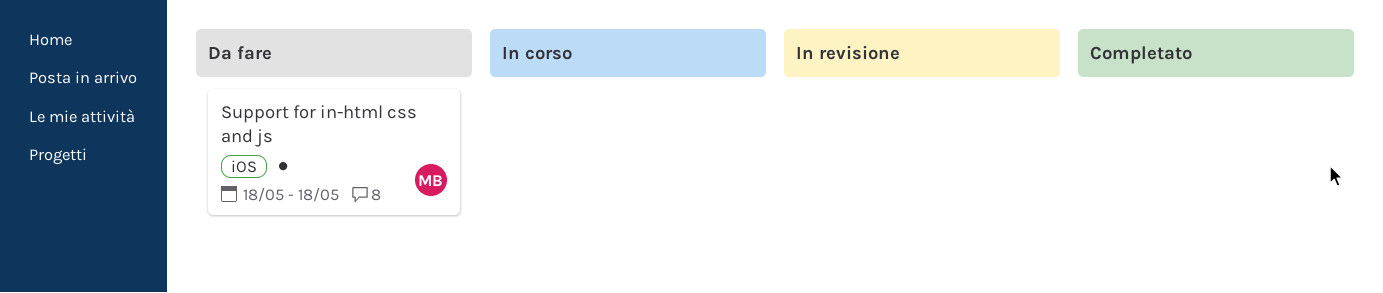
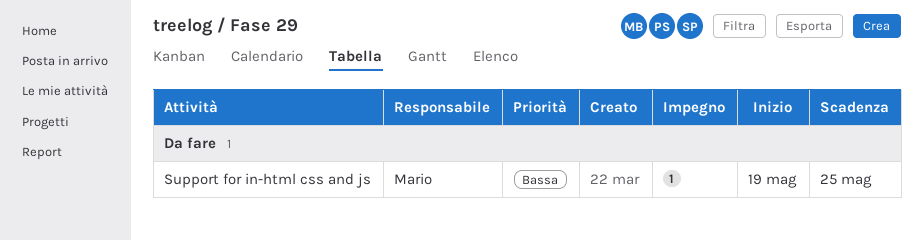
Support for in-html css and js, start: May 18 -> May 19
Support for in-html css and js, due: May 18 -> May 25

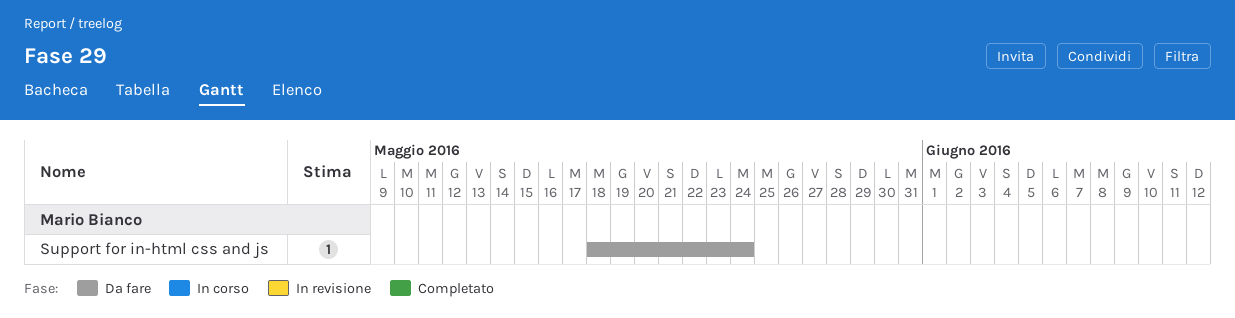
Support for in-html css and js, start: May 19 -> May 18
Support for in-html css and js, due: May 25 -> May 24

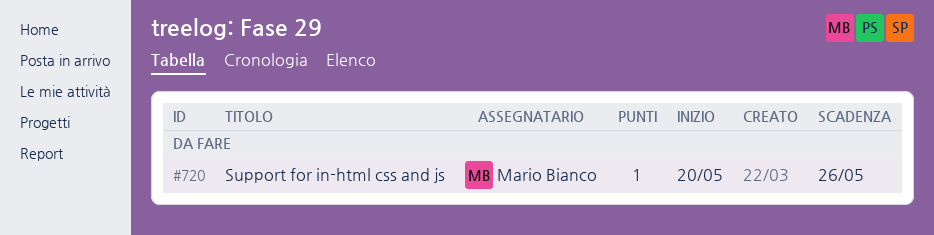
Support for in-html css and js, start: May 18 -> May 20
Support for in-html css and js, due: May 24 -> May 26

